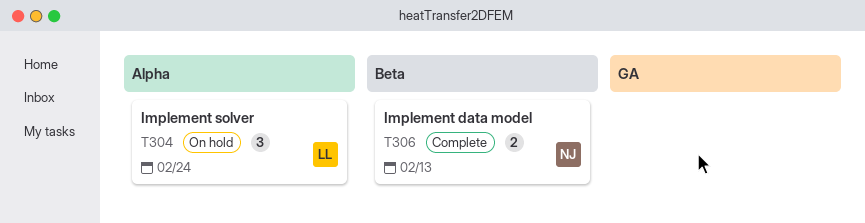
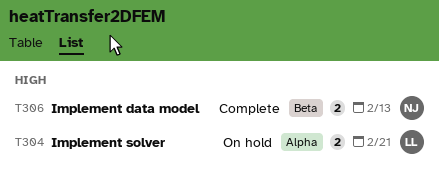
T304, estimate: 3 -> 2
T304, due: Feb 24 -> Feb 21

